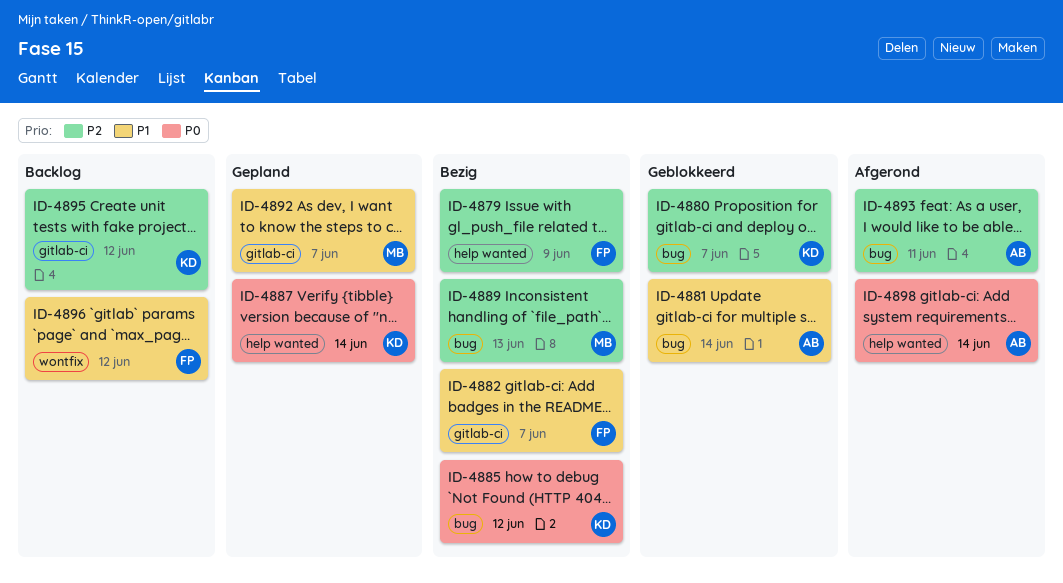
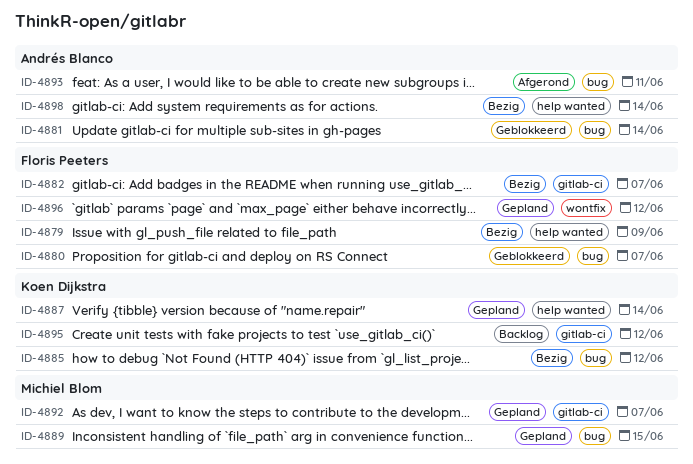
ID-4880, owner: Koen Dijkstra -> Floris Peeters
ID-4889, status: Bezig -> Gepland
ID-4889, due: Jun 13 -> Jun 15
ID-4896, status: Backlog -> Gepland
ID-4898, status: Afgerond -> Bezig

